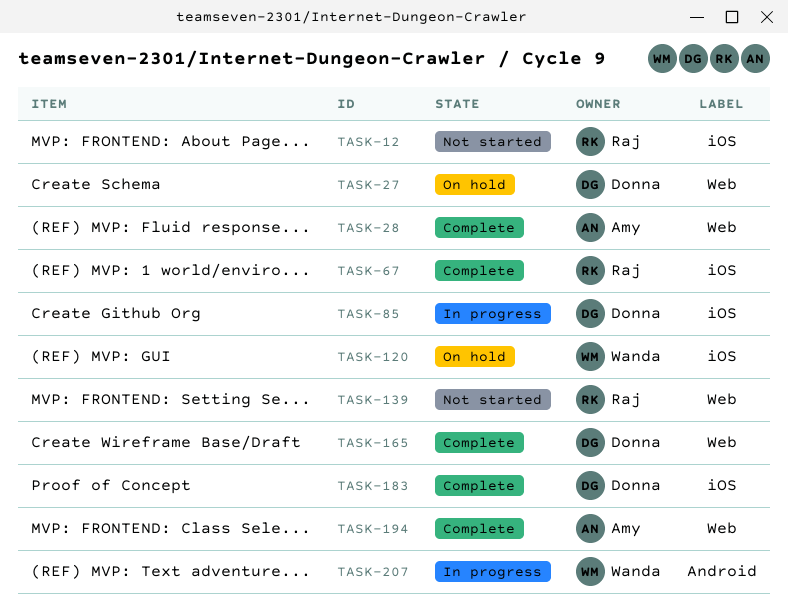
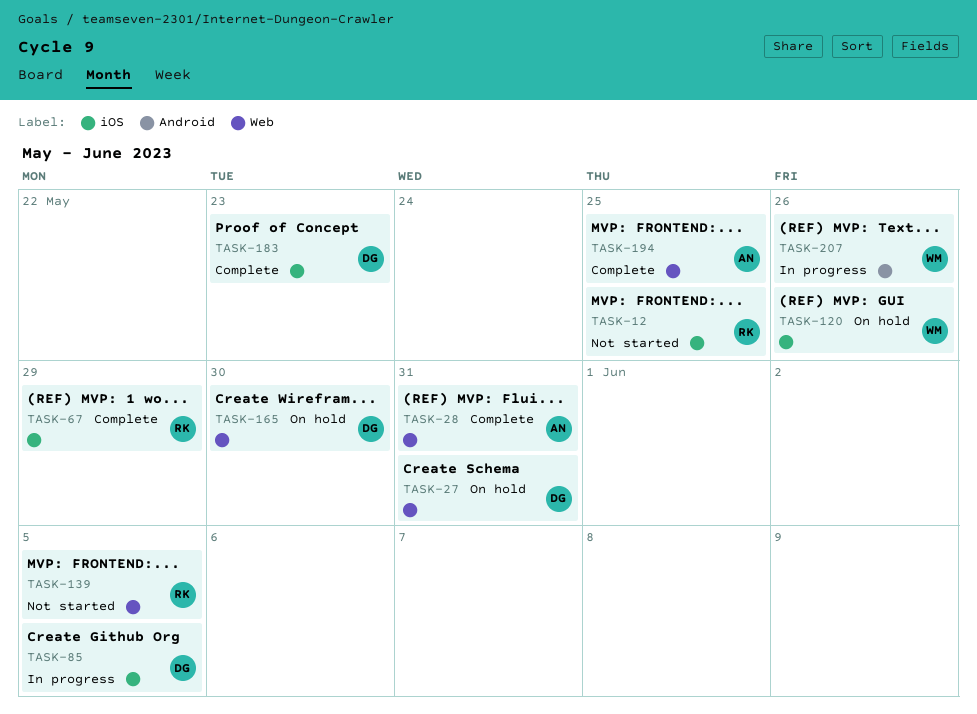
TASK-165, status: Complete -> On hold

